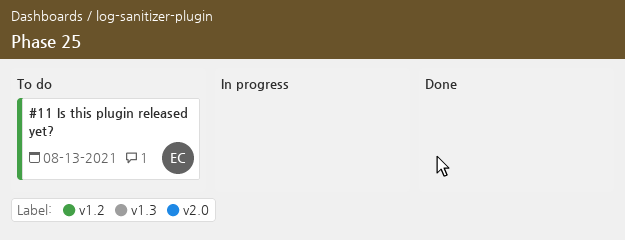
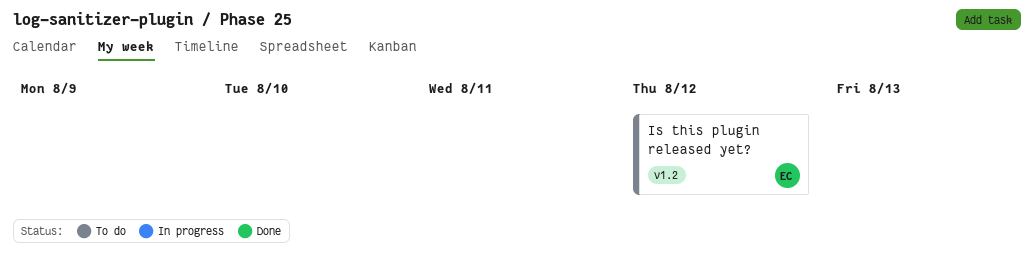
Is this plugin released yet?, due: Aug 13 -> Aug 12

